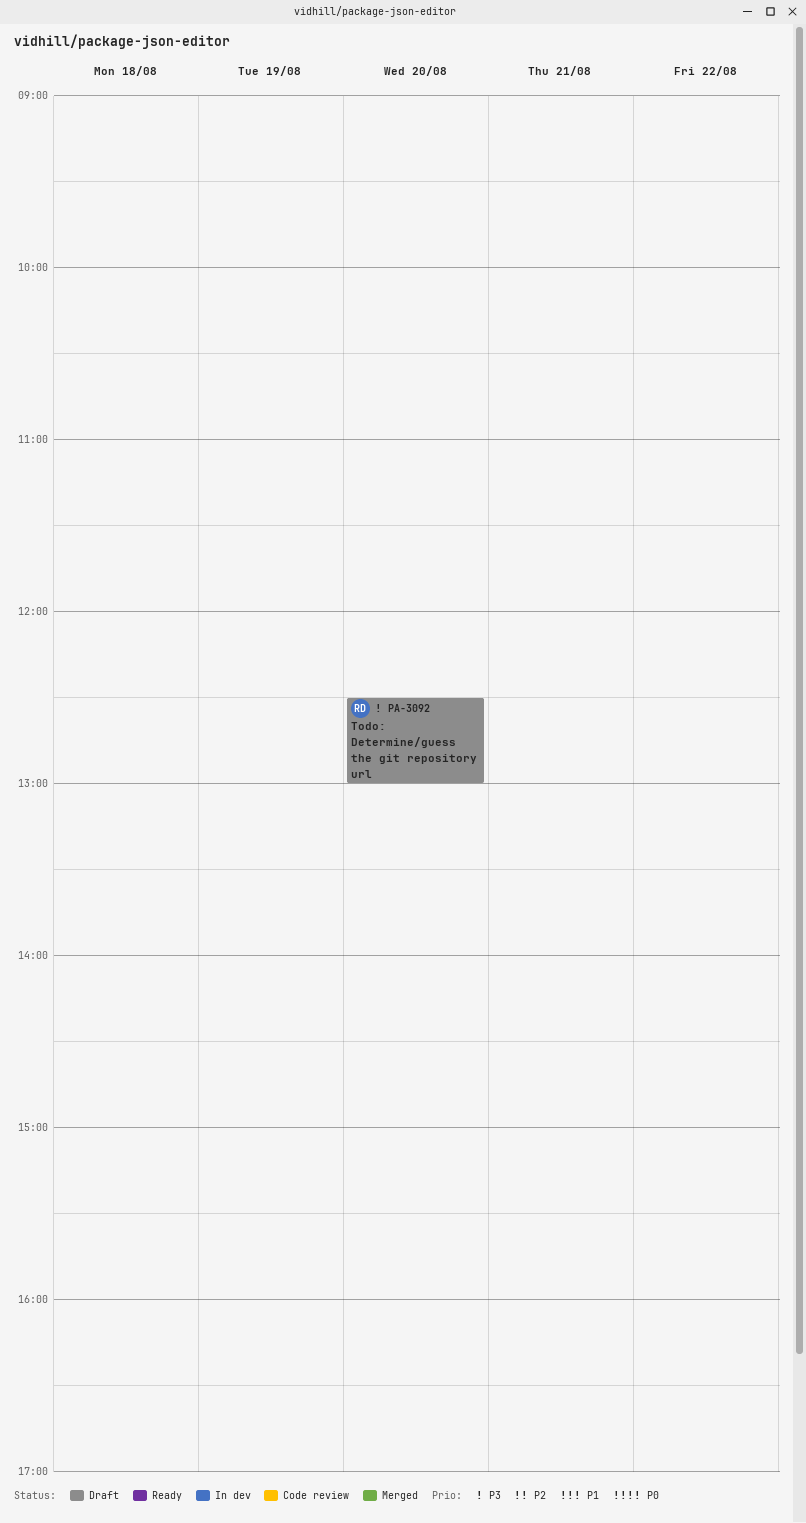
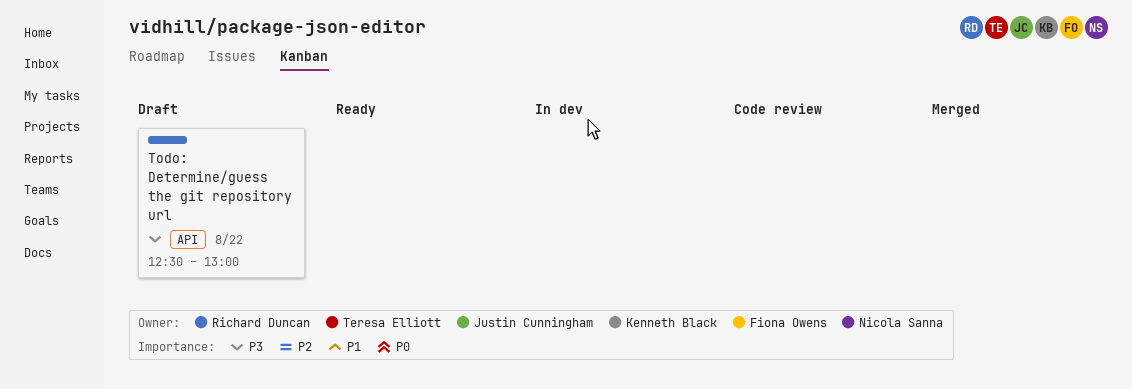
Todo: Determine/guess the git repository url, day: Aug 20 -> Aug 22

